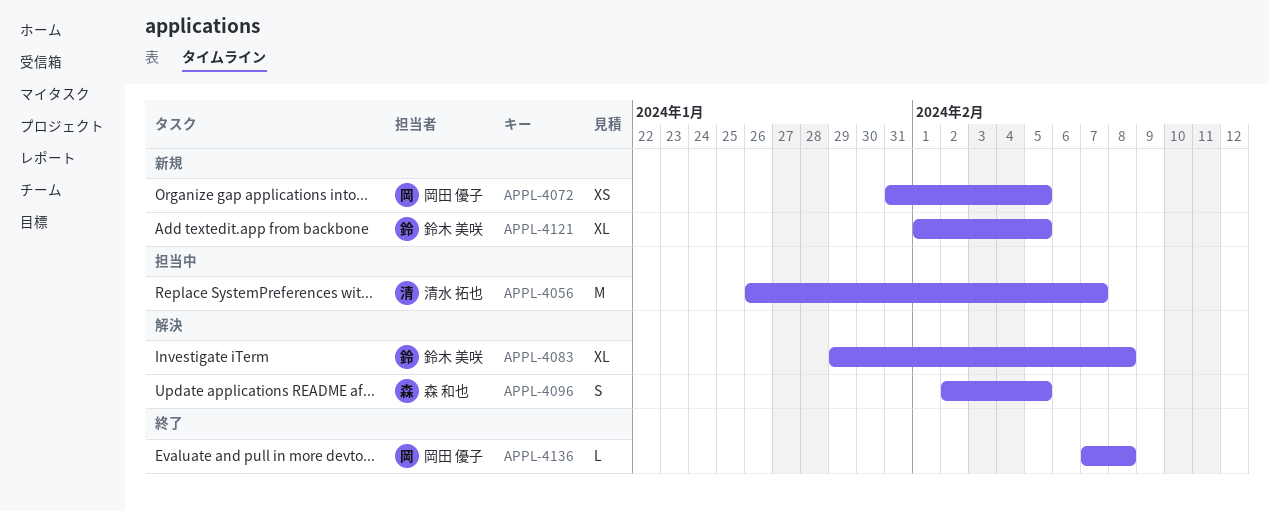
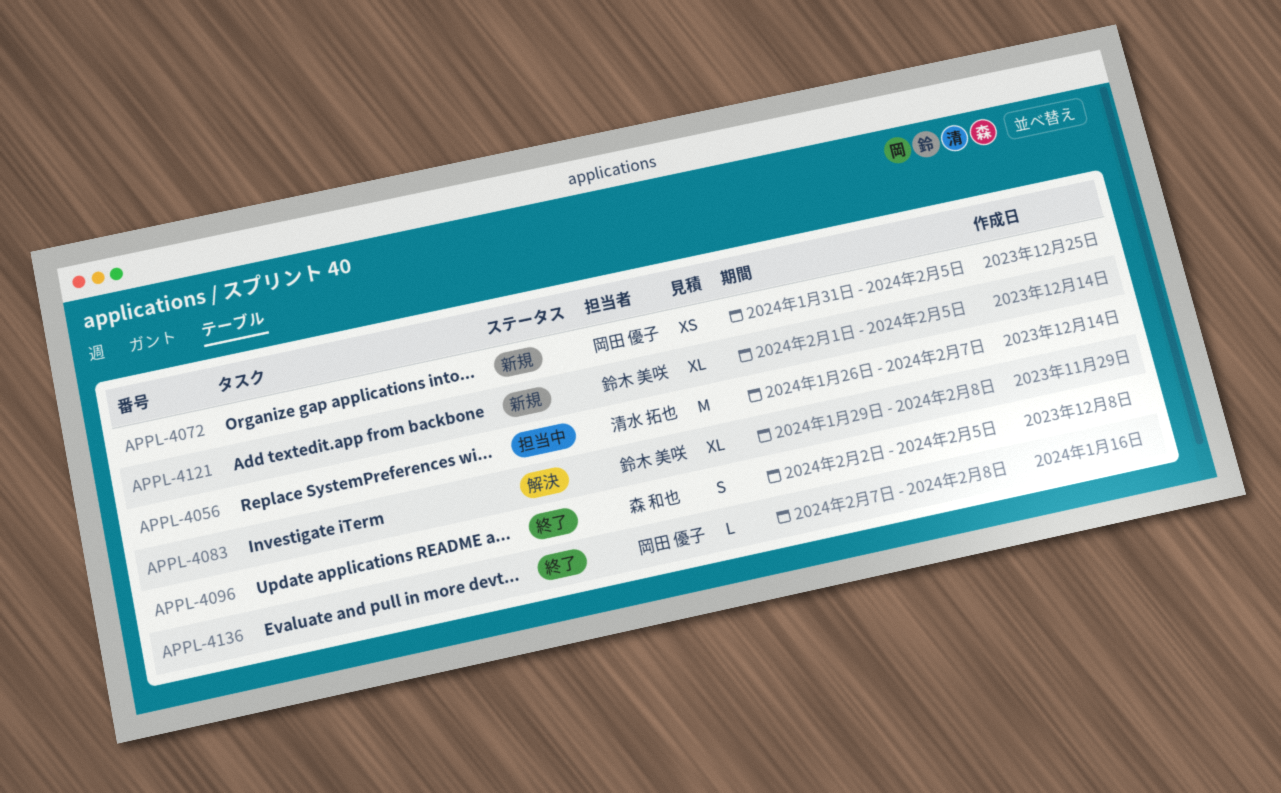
APPL-4096, status: 解決 -> 終了

